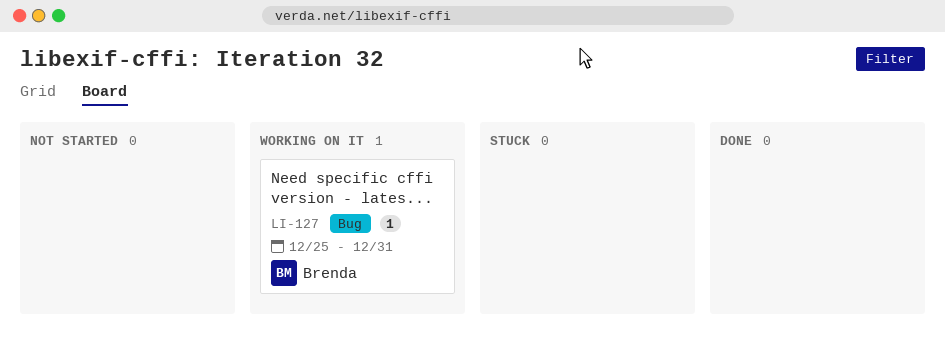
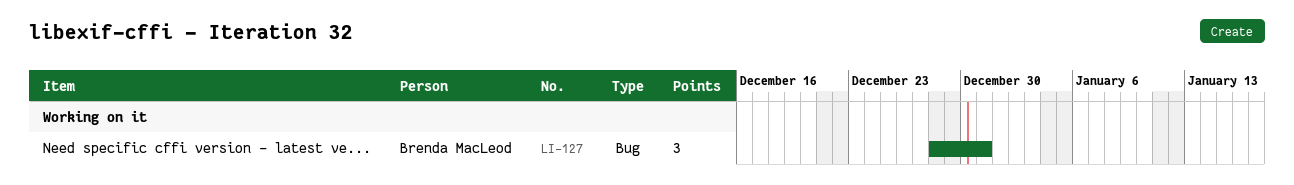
LI-127, estimate: 1 -> 3
LI-127, start: Dec 25 -> Dec 28

